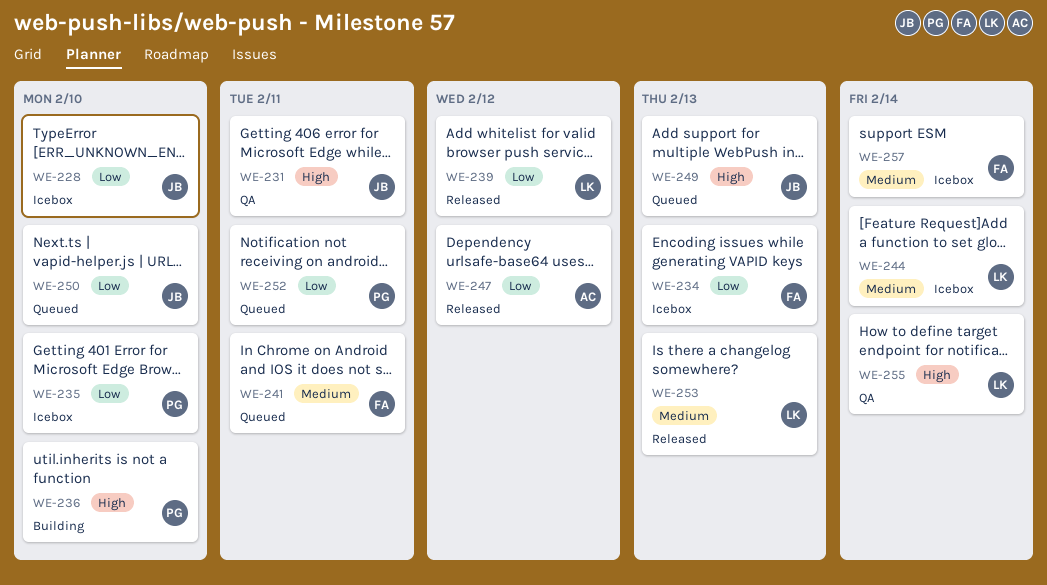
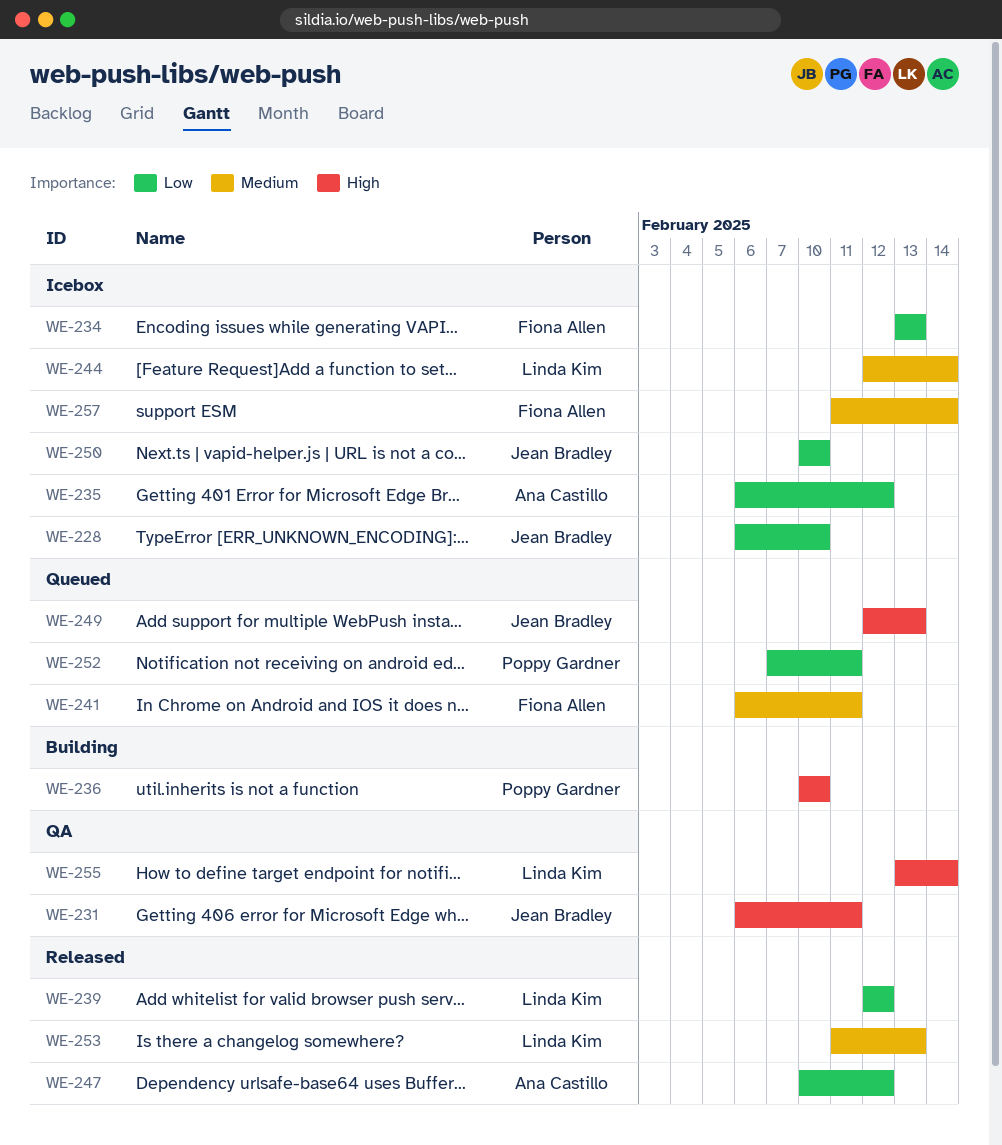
WE-235, owner: Poppy Gardner -> Ana Castillo
WE-235, due: Feb 10 -> Feb 12
WE-250, status: Queued -> Icebox

